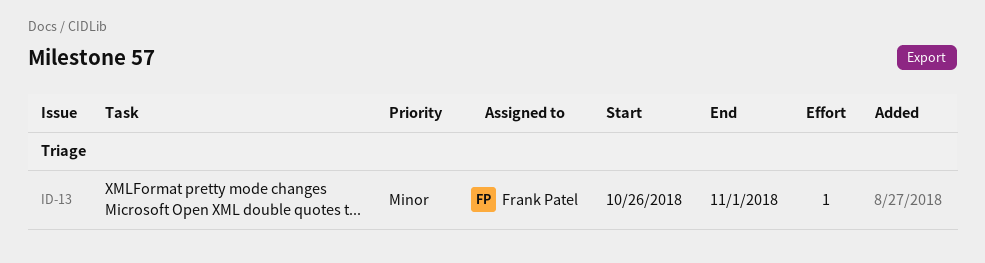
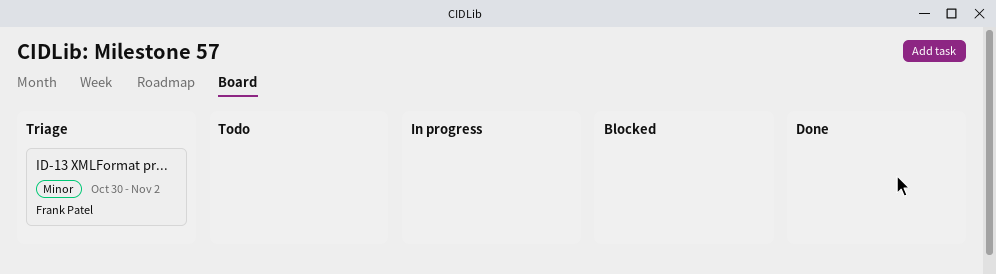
ID-13, start: Oct 26 -> Oct 30
ID-13, due: Nov 1 -> Nov 2

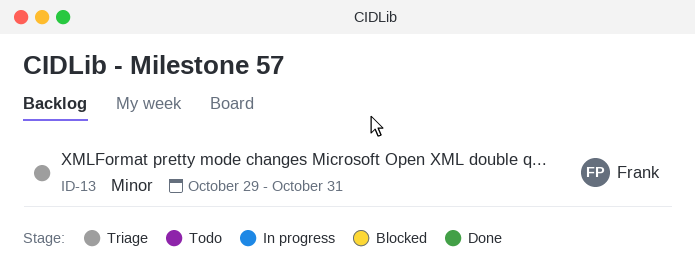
ID-13, start: Oct 30 -> Oct 29
ID-13, due: Nov 2 -> Oct 31

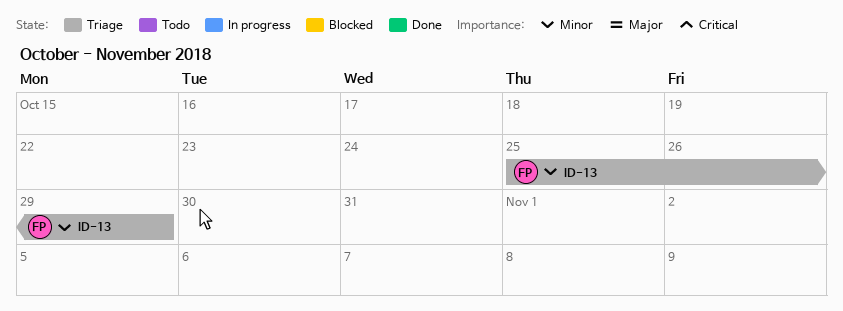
ID-13, start: Oct 29 -> Oct 25
ID-13, due: Oct 31 -> Oct 29

